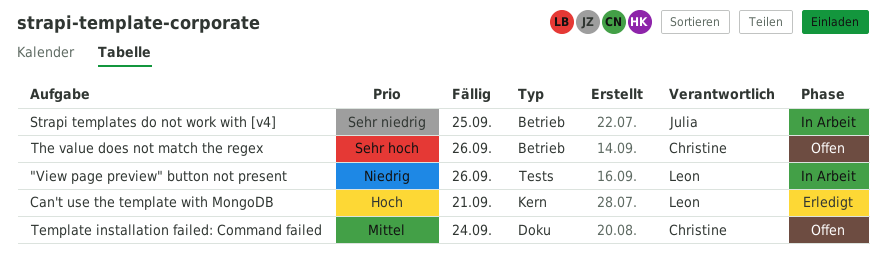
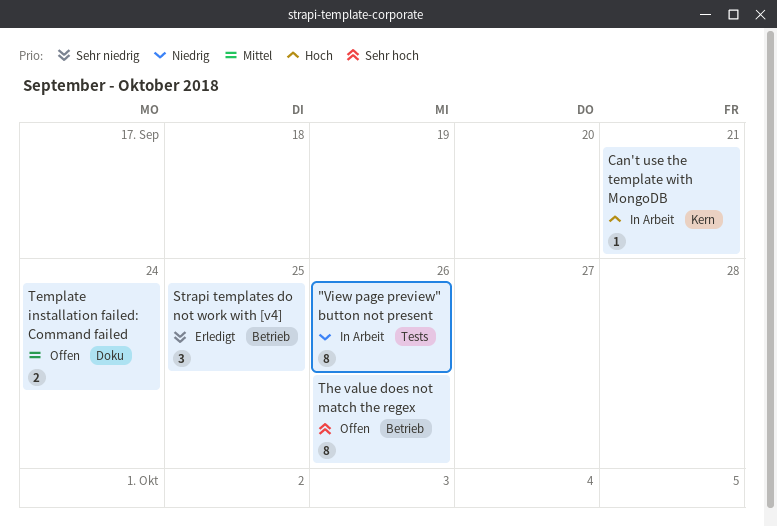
Can't use the template with MongoDB, status: Erledigt -> In Arbeit
Strapi templates do not work with [v4], status: In Arbeit -> Erledigt

